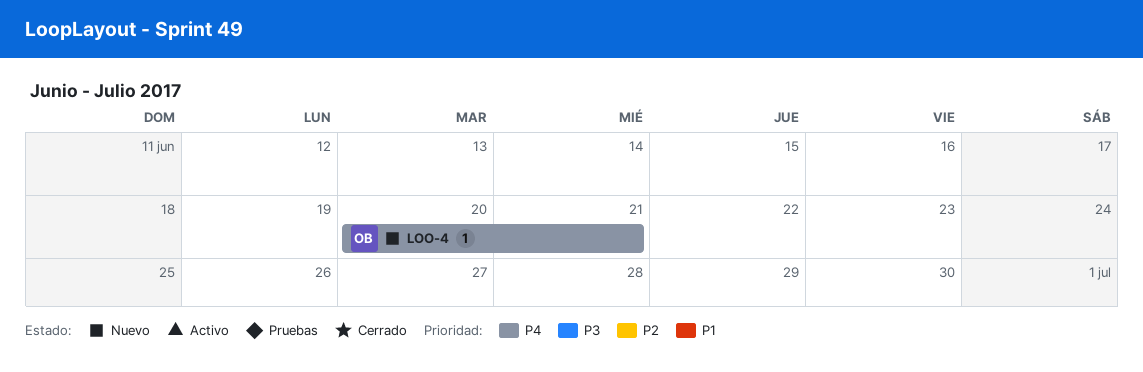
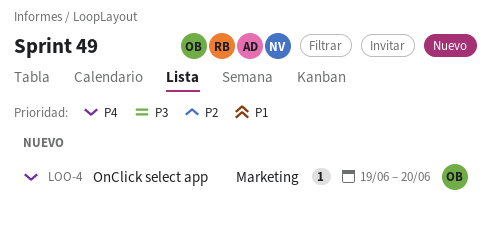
LOO-4, start: Jun 20 -> Jun 19
LOO-4, due: Jun 21 -> Jun 20

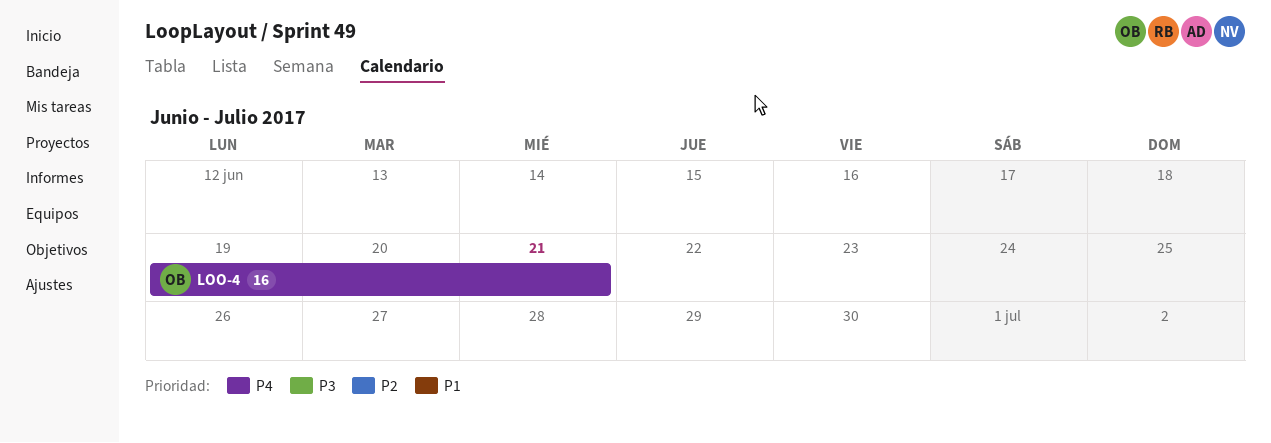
LOO-4, estimate: 1 -> 16
LOO-4, due: Jun 20 -> Jun 21

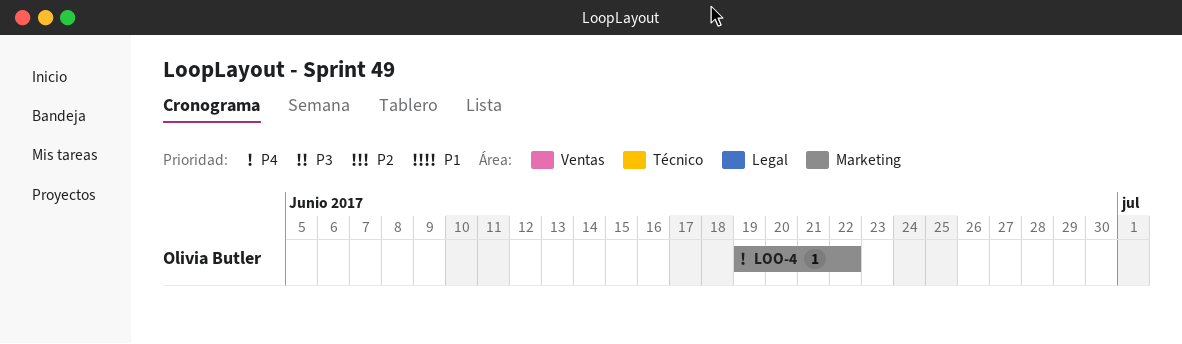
LOO-4, estimate: 16 -> 1
LOO-4, due: Jun 21 -> Jun 22

